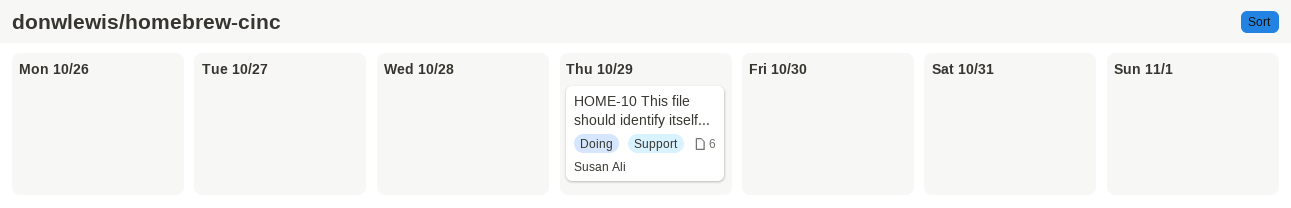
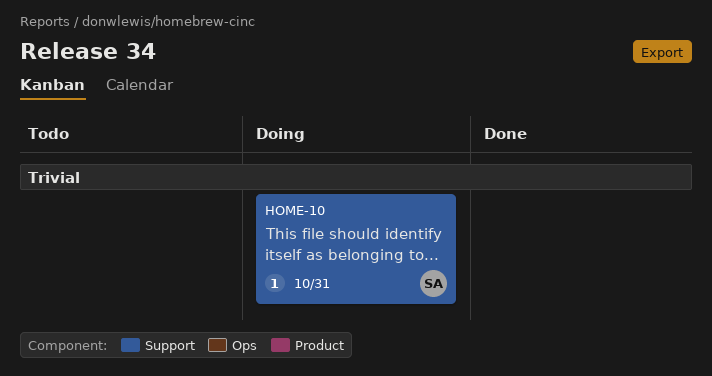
HOME-10, due: Oct 29 -> Oct 31

